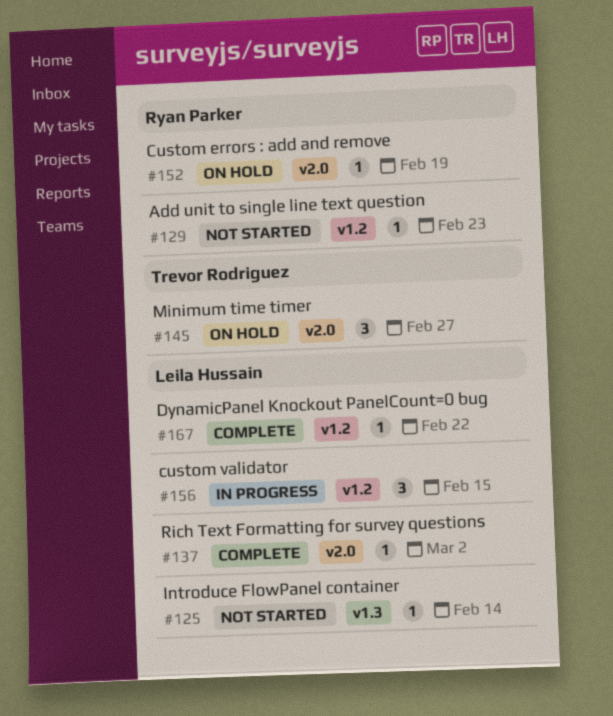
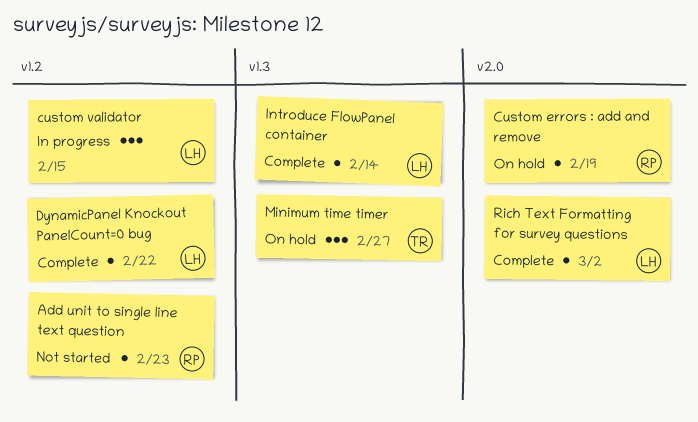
Introduce FlowPanel container, status: Not started -> Complete
Minimum time timer, label: v2.0 -> v1.3

